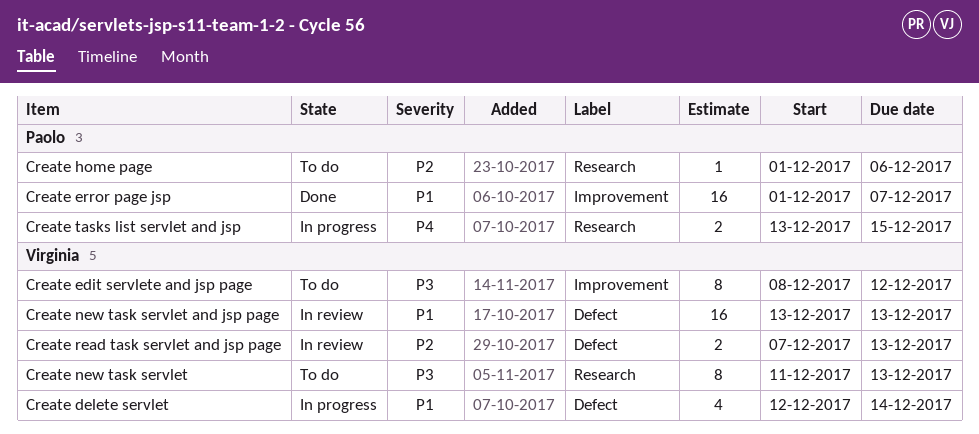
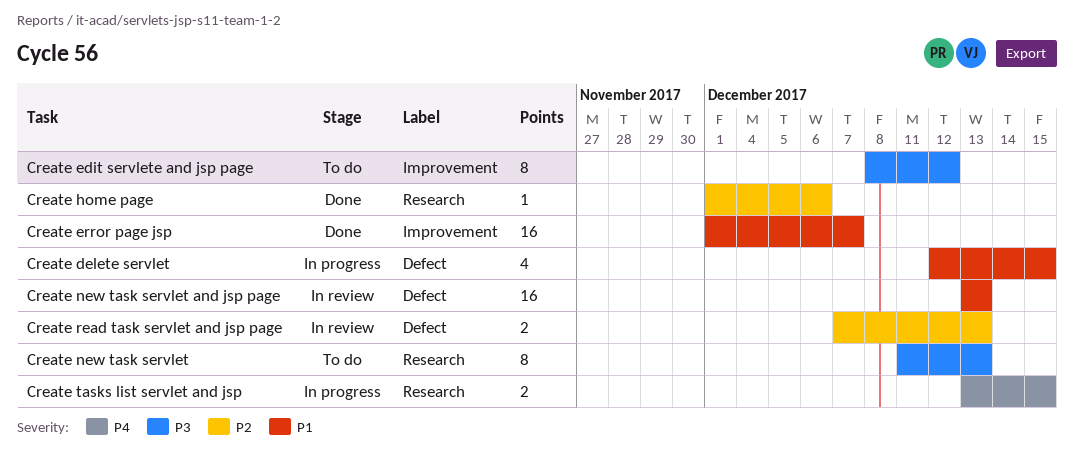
Create delete servlet, due: Dec 14 -> Dec 15
Create home page, status: To do -> Done

